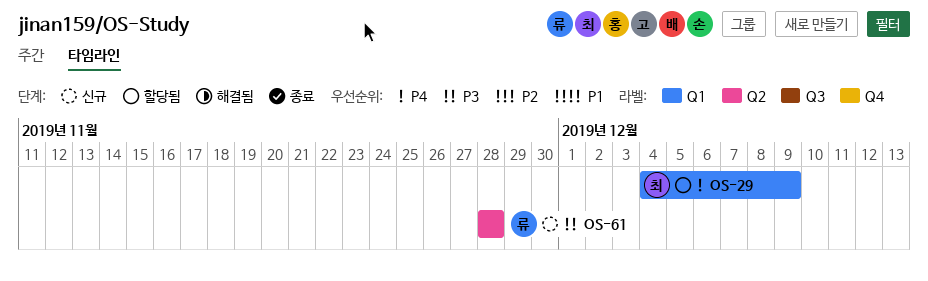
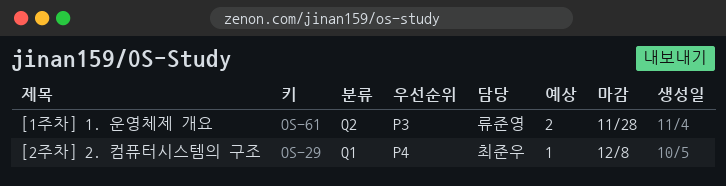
OS-29, due: Dec 9 -> Dec 8

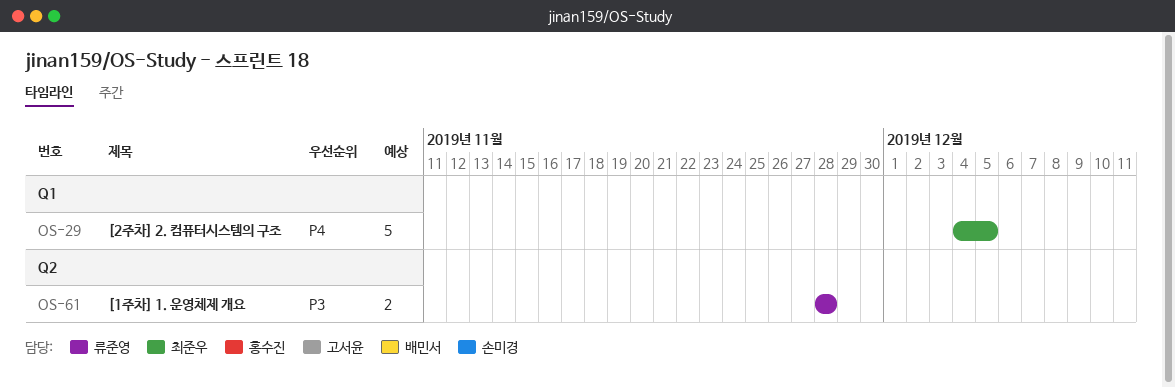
OS-29, estimate: 1 -> 5
OS-29, due: Dec 8 -> Dec 5

